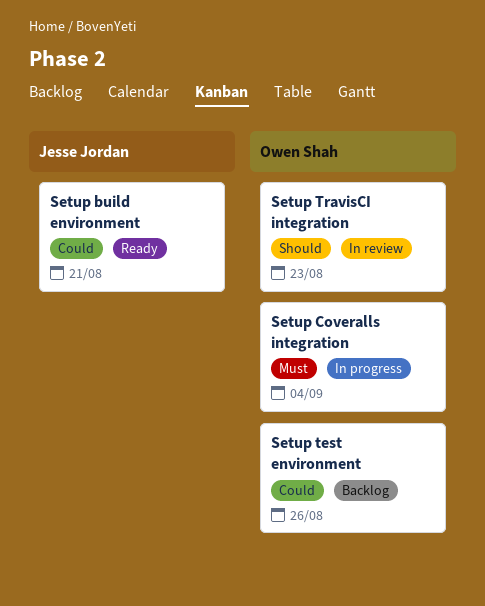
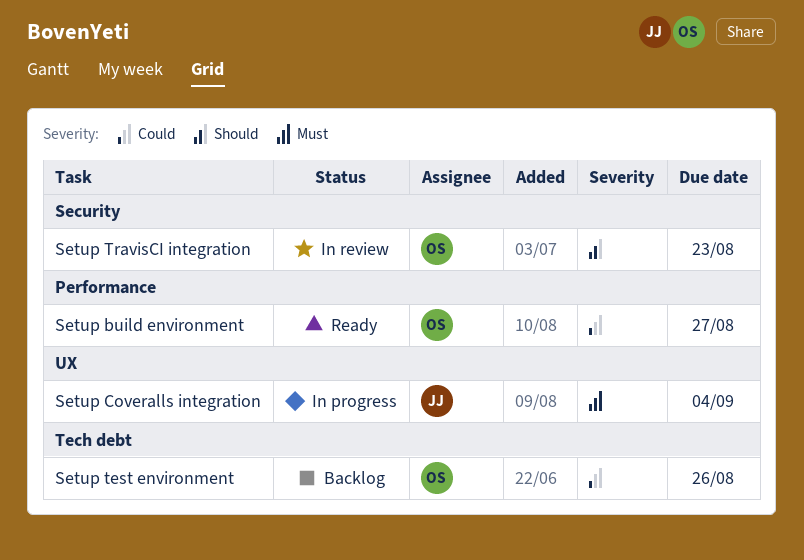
Setup build environment, owner: Jesse Jordan -> Owen Shah
Setup build environment, due: Aug 21 -> Aug 27
Setup Coveralls integration, owner: Owen Shah -> Jesse Jordan

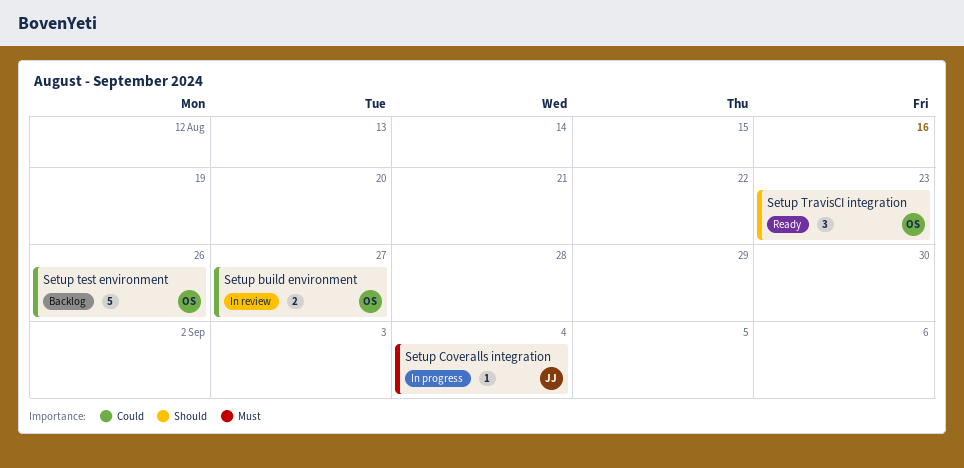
Setup build environment, status: Ready -> In review
Setup TravisCI integration, status: In review -> Ready

